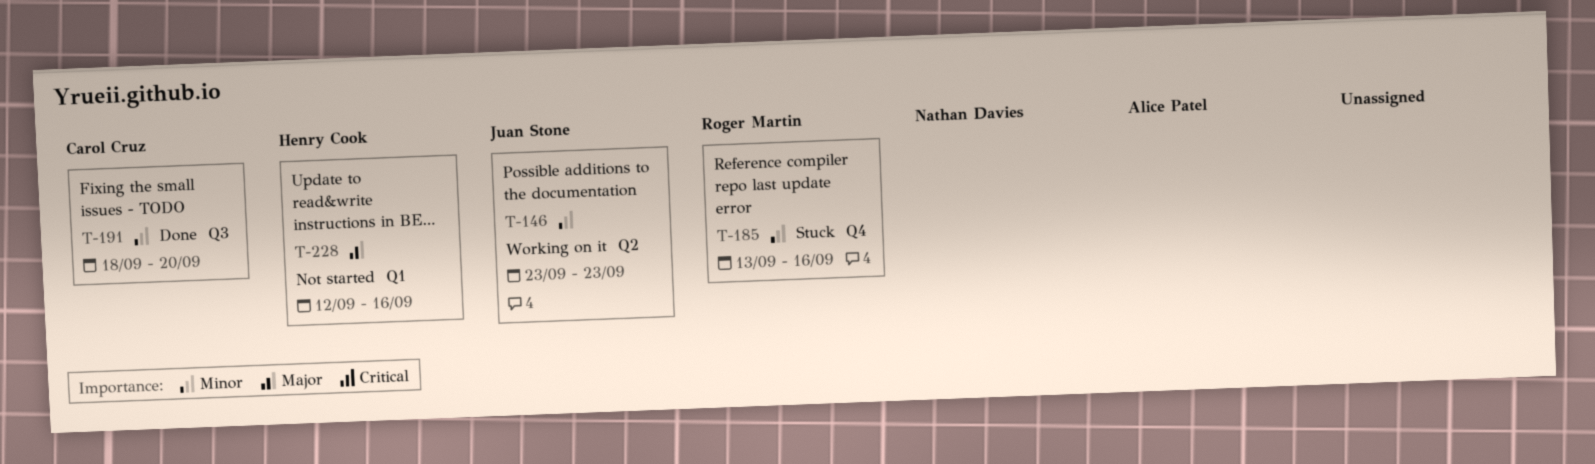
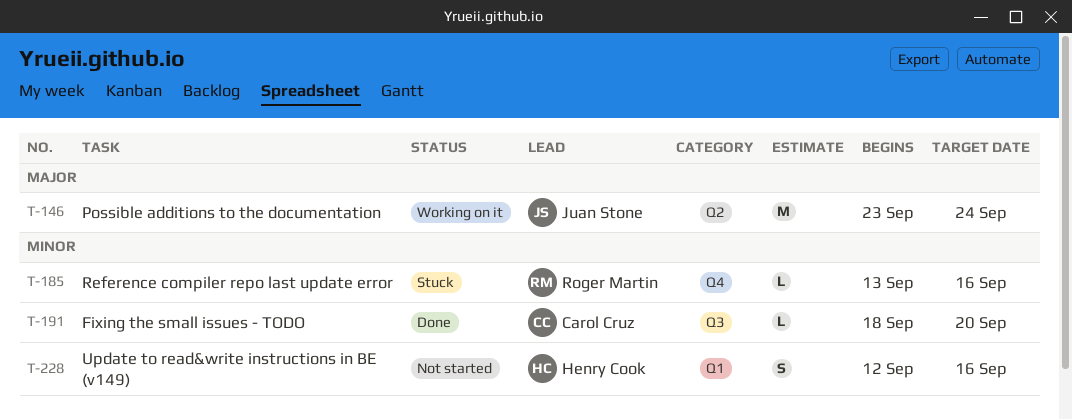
T-146, priority: Minor -> Major
T-146, due: Sep 23 -> Sep 24
T-228, priority: Major -> Minor

